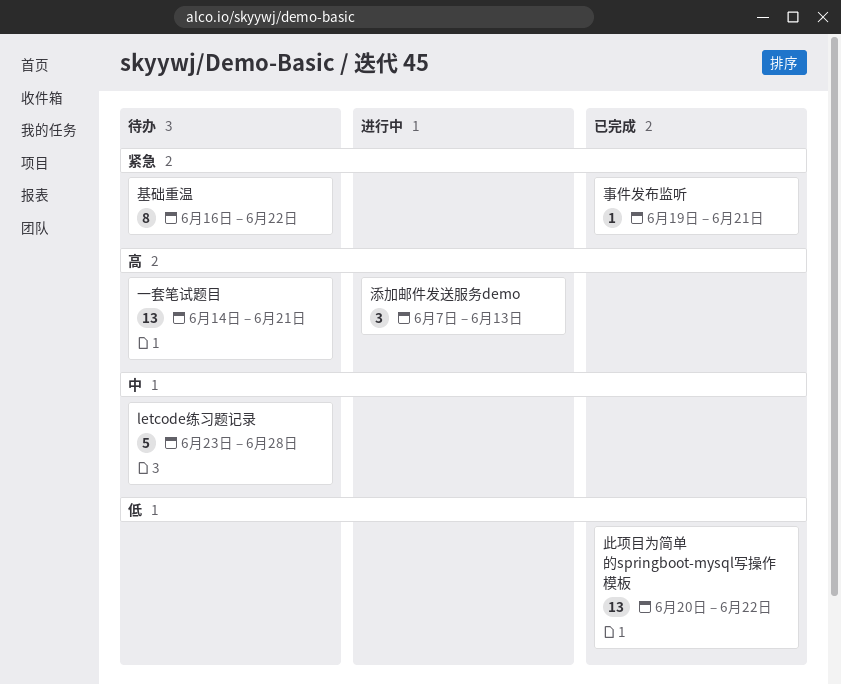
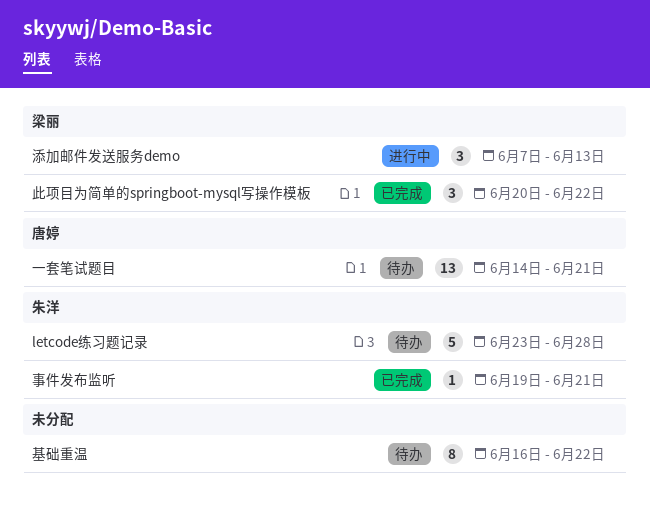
此项目为简单的springboot-mysql写操作模板, estimate: 13 -> 3

